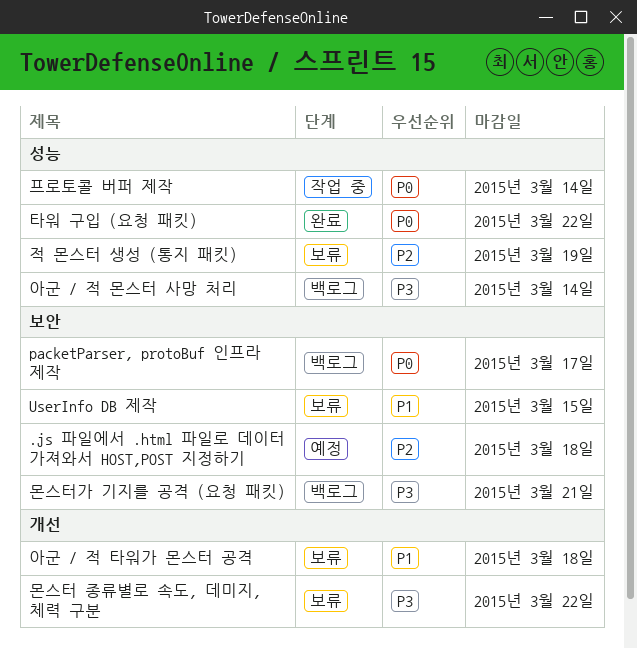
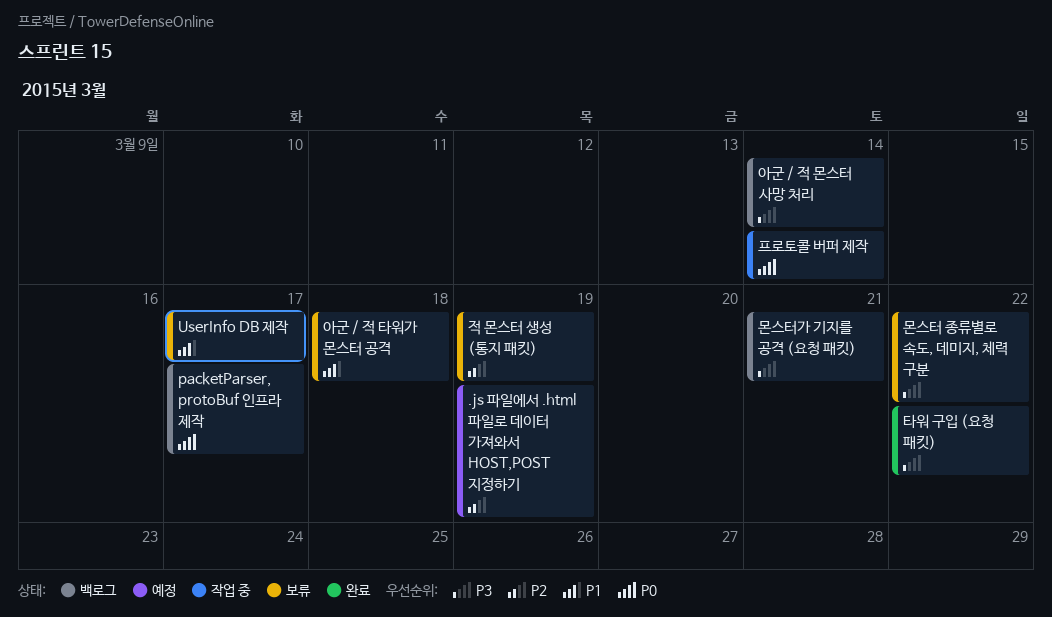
.js 파일에서 .html 파일로 데이터 가져와서 HOST,POST 지정하기, due: Mar 18 -> Mar 19
UserInfo DB 제작, due: Mar 15 -> Mar 17
타워 구입 (요청 패킷), priority: P0 -> P3

